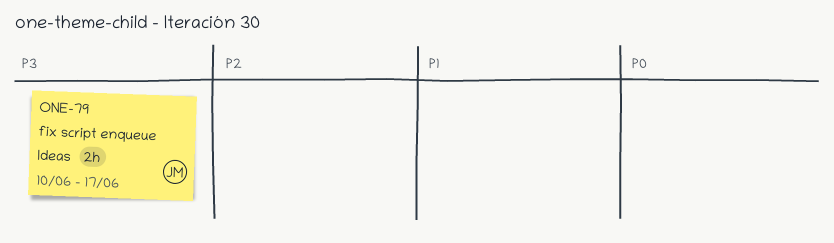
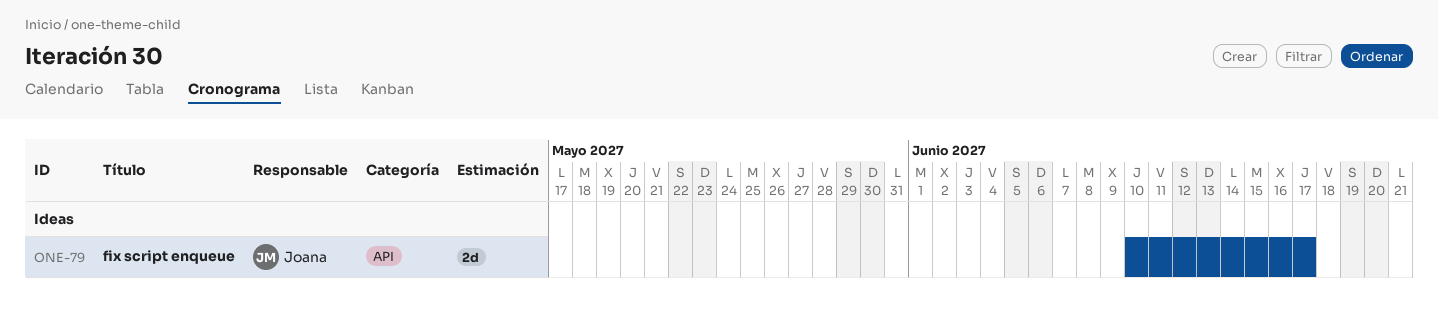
ONE-79, estimate: 2h -> 2d

